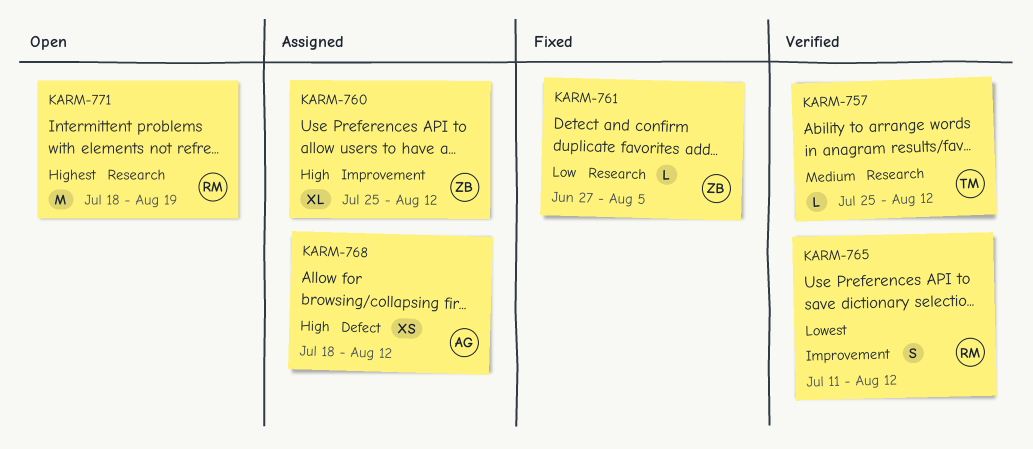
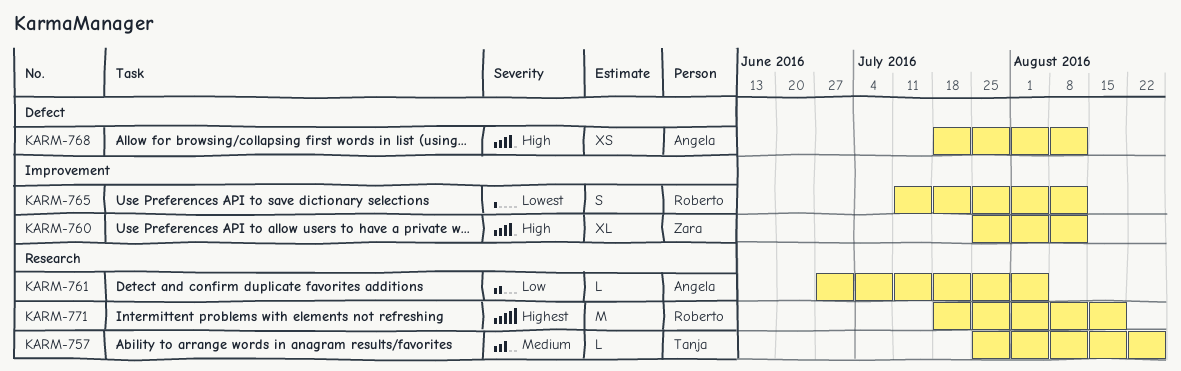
KARM-757, due: Aug 12 -> Aug 26
KARM-761, owner: Zara -> Angela

